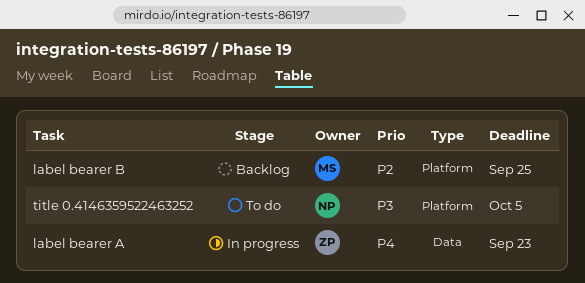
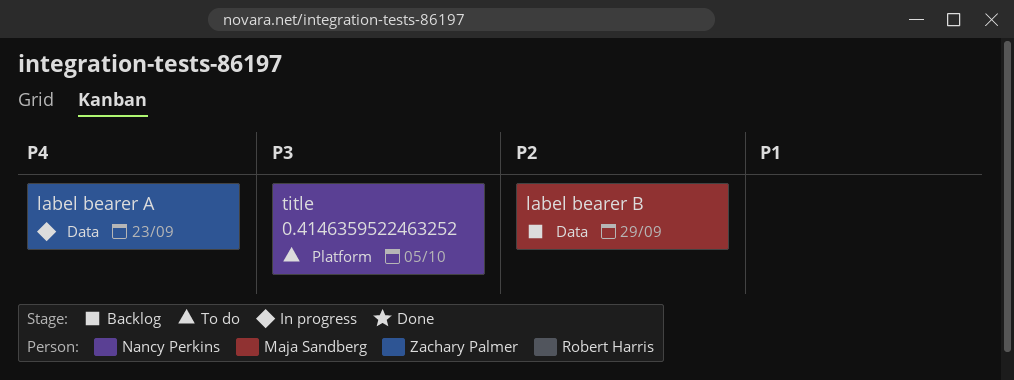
label bearer B, label: Platform -> Data
label bearer B, due: Sep 25 -> Sep 29

